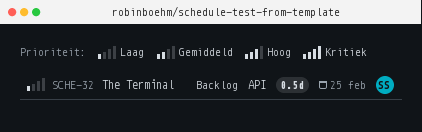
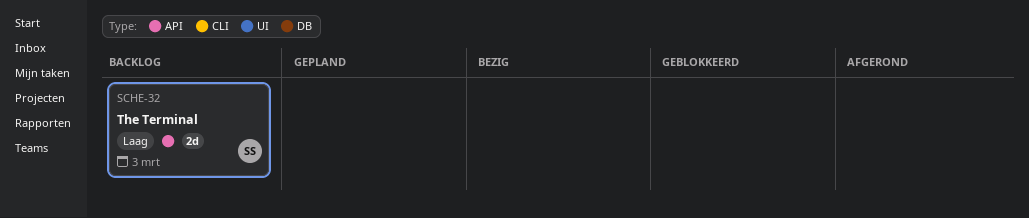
SCHE-32, estimate: 0.5d -> 2d
SCHE-32, due: Feb 25 -> Mar 3

